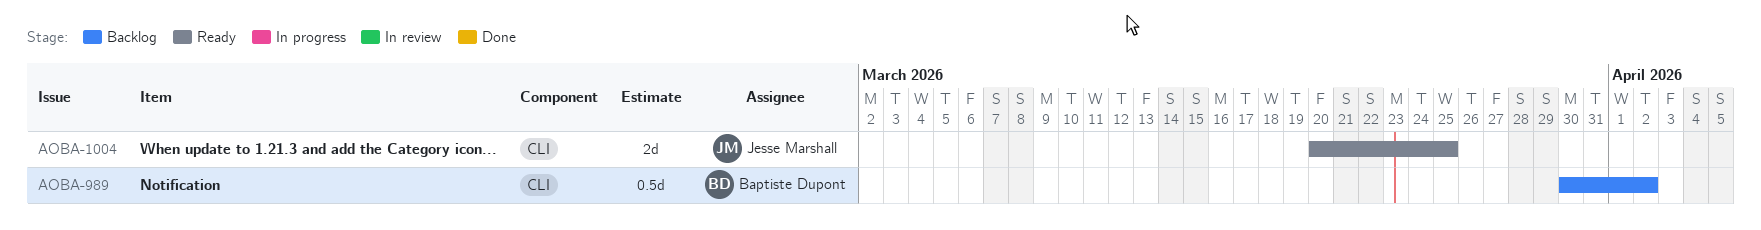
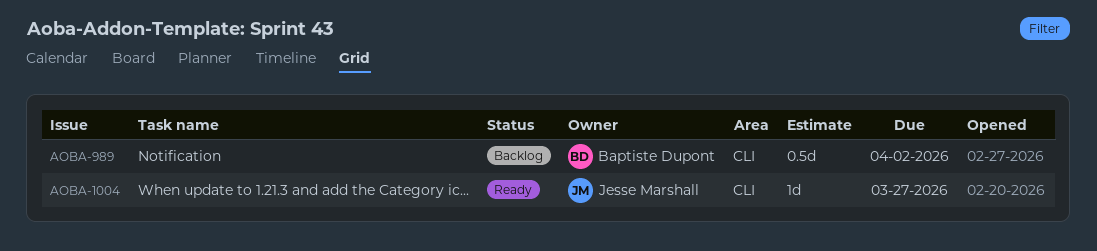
AOBA-1004, estimate: 2d -> 1d
AOBA-1004, due: Mar 25 -> Mar 27

